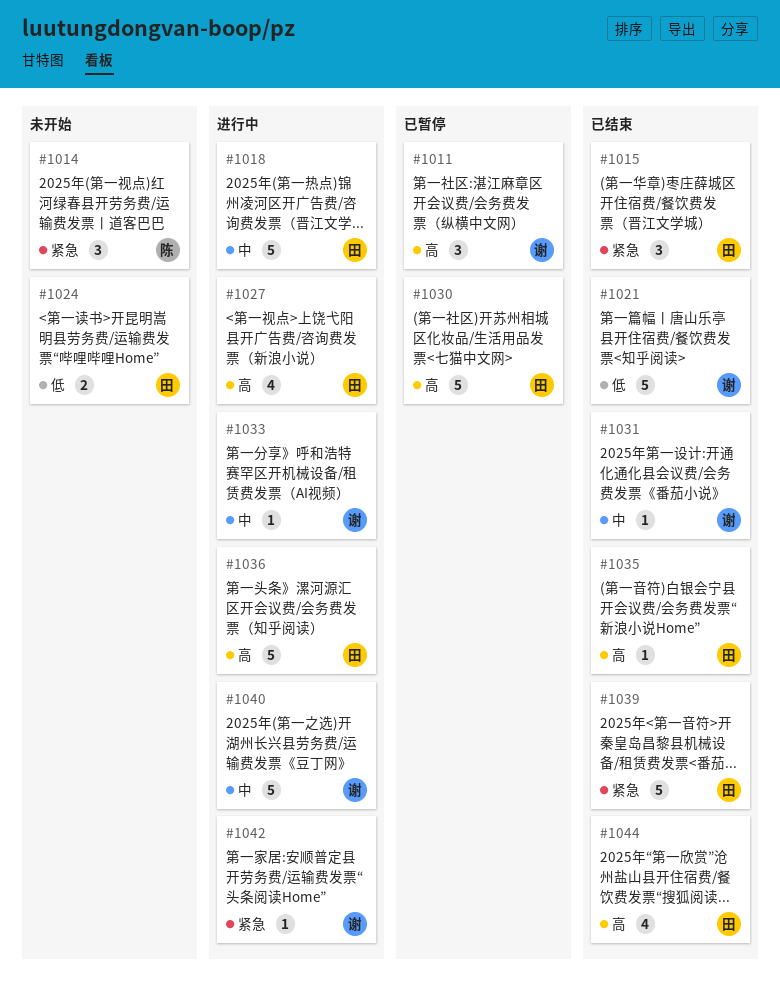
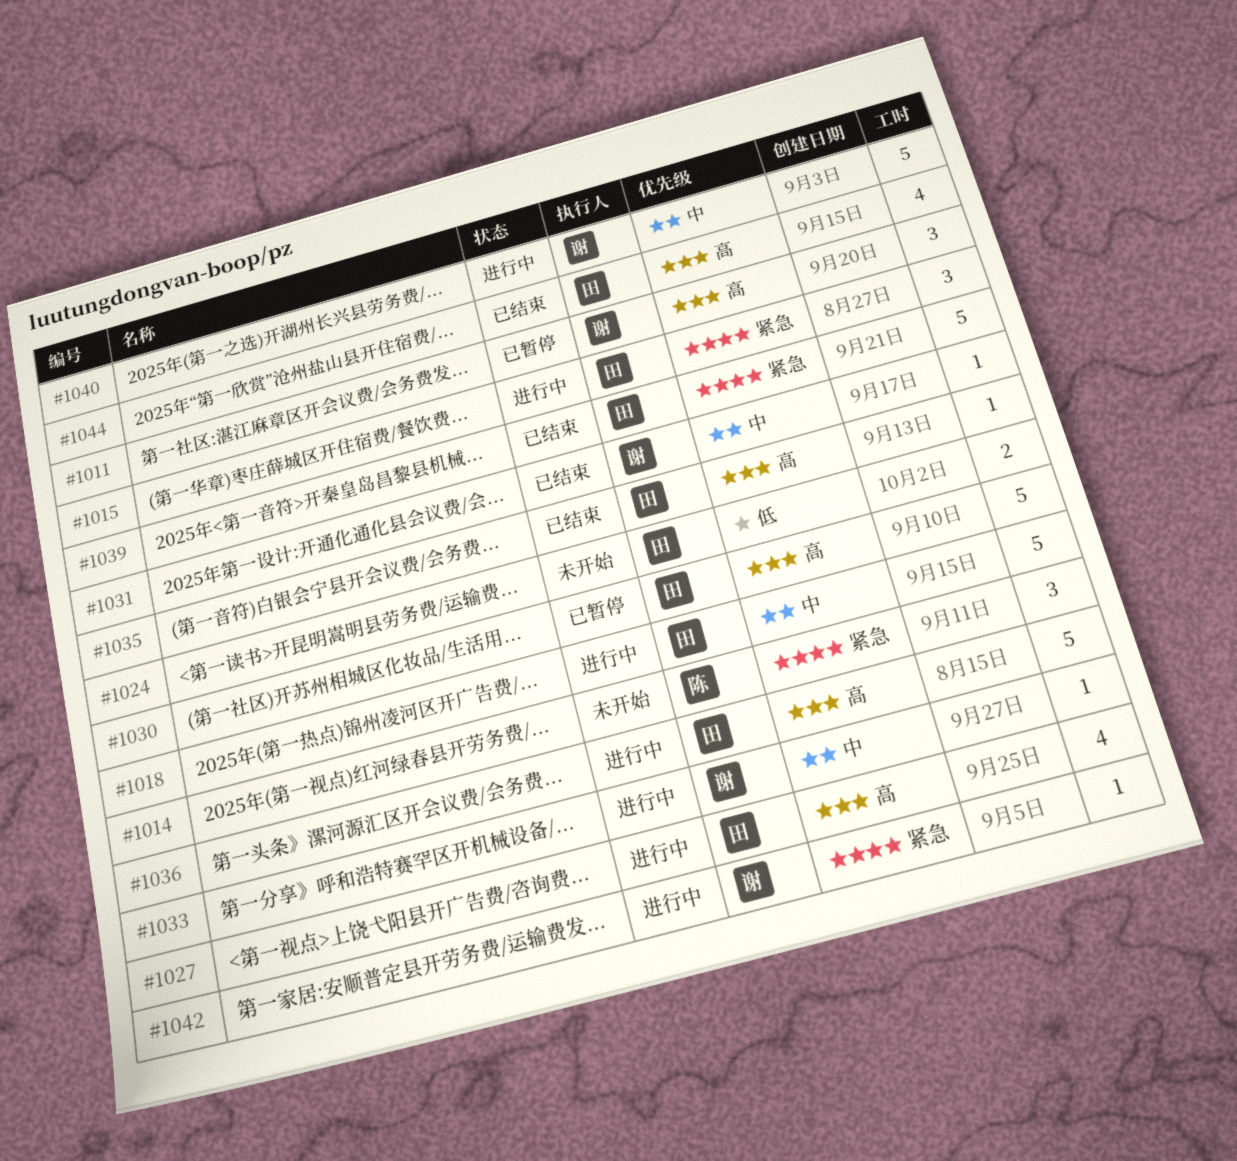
#1015, status: 已结束 -> 进行中
#1021: present -> none

